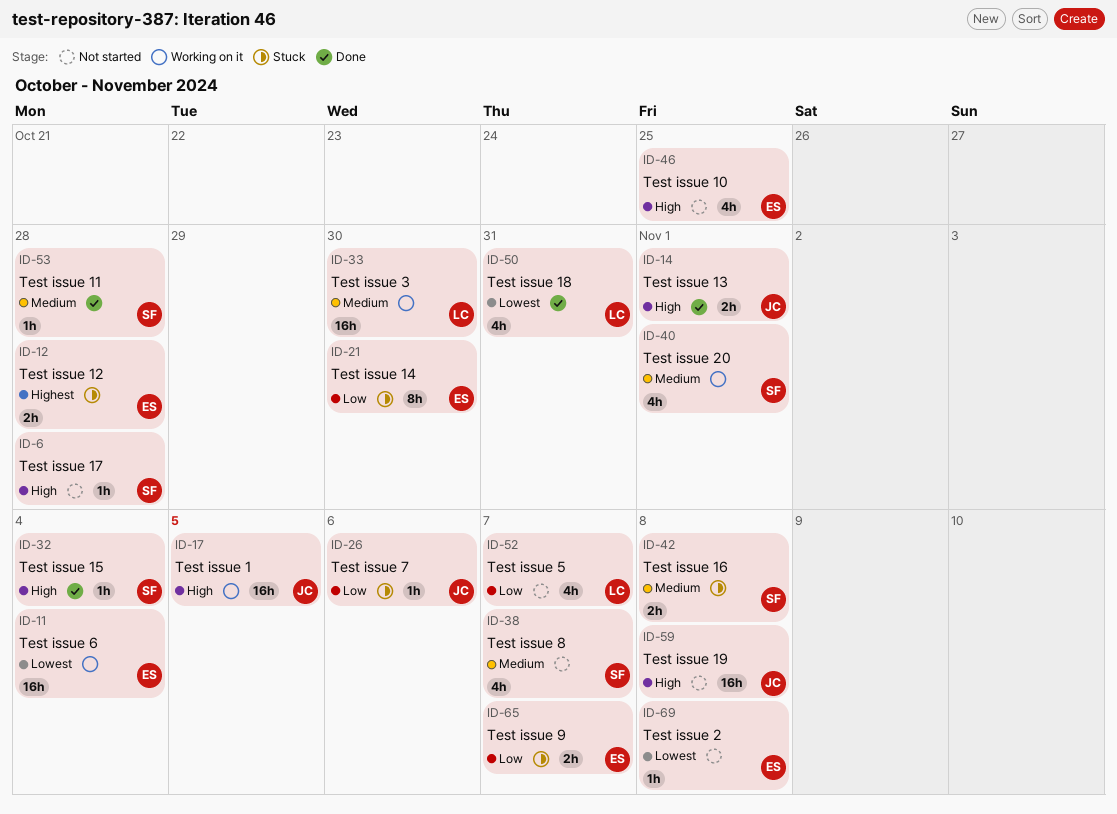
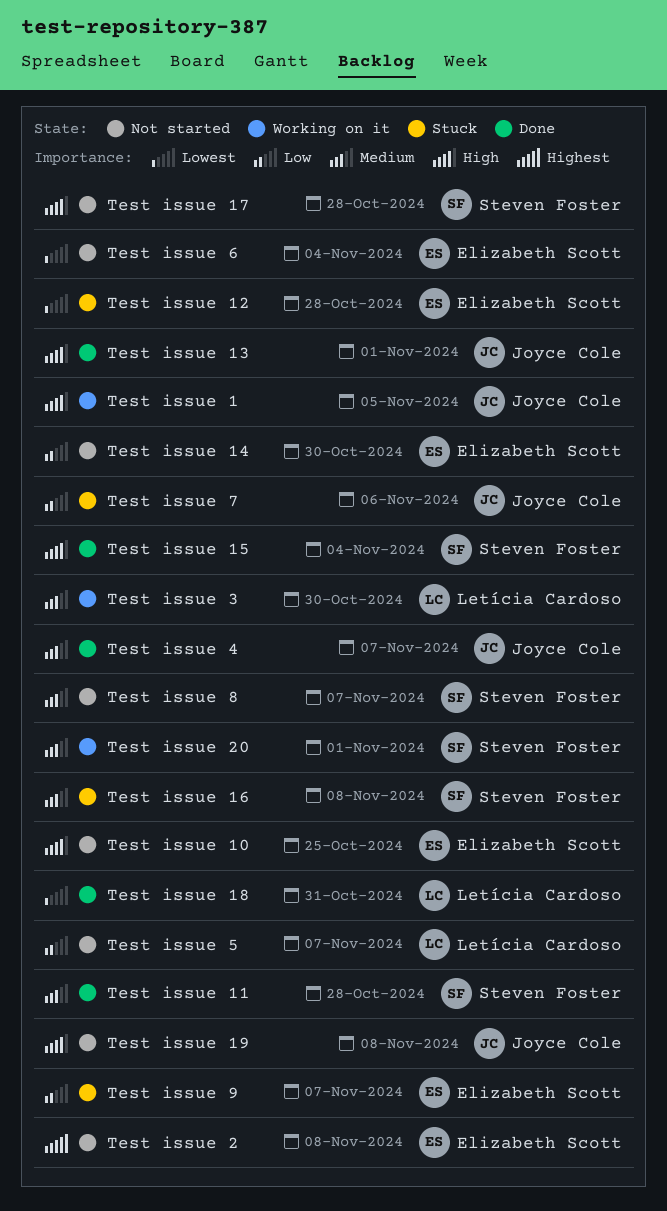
Test issue 12, priority: Highest -> Lowest
Test issue 14, status: Stuck -> Not started
Test issue 2, priority: Lowest -> Highest
Test issue 4: none -> present
Test issue 6, status: Working on it -> Not started

